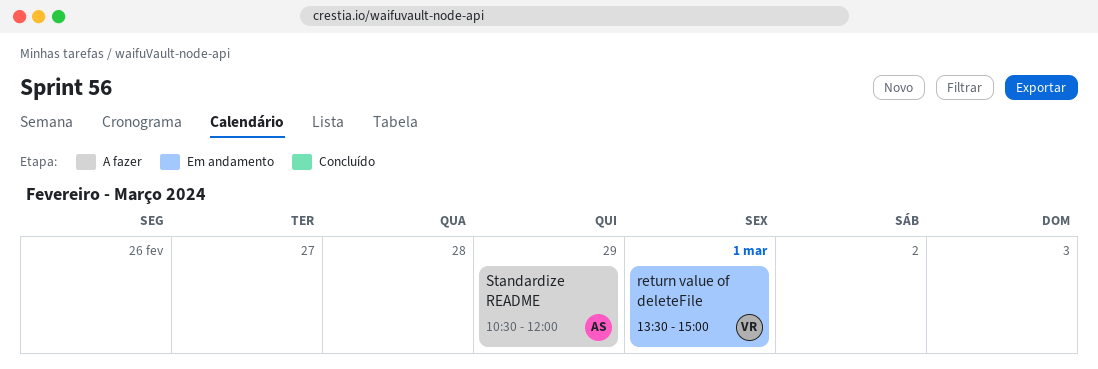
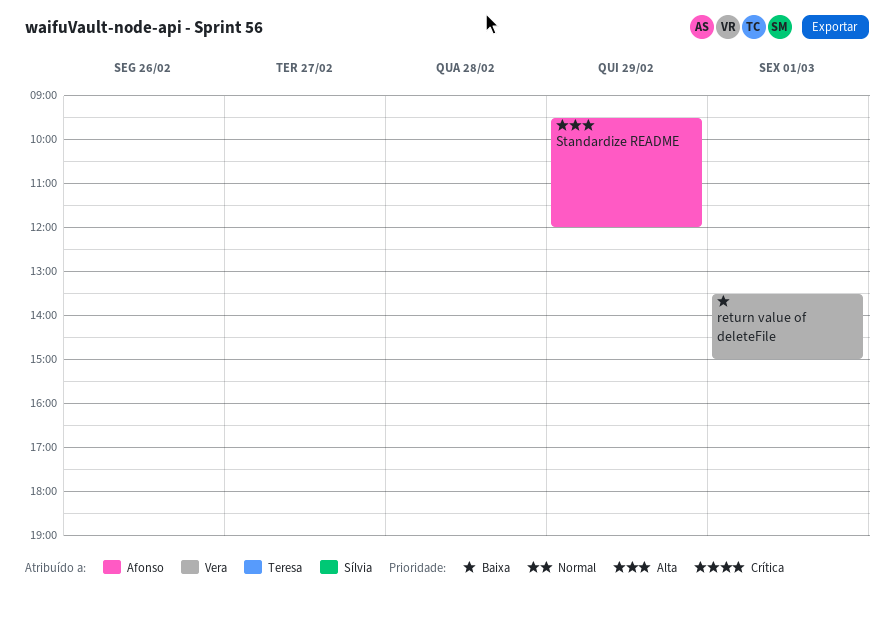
Standardize README, begins: 10:30 -> 09:30

